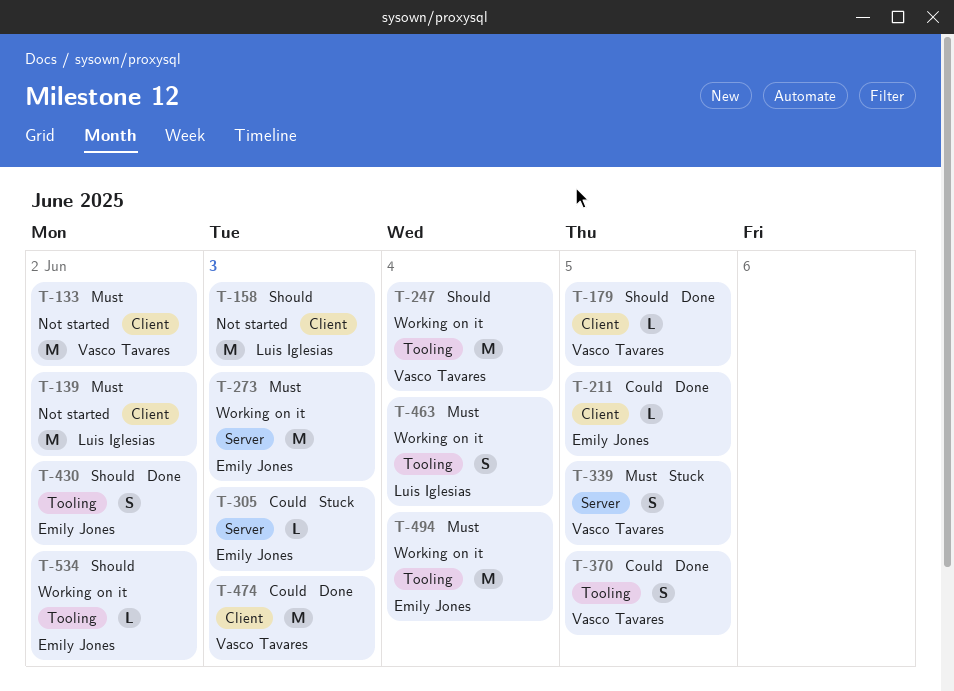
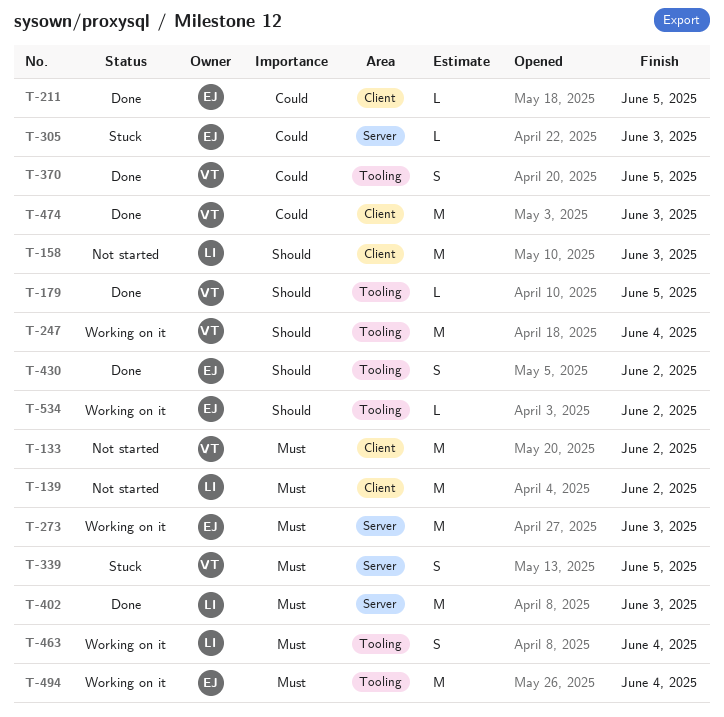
T-179, label: Client -> Tooling
T-402: none -> present

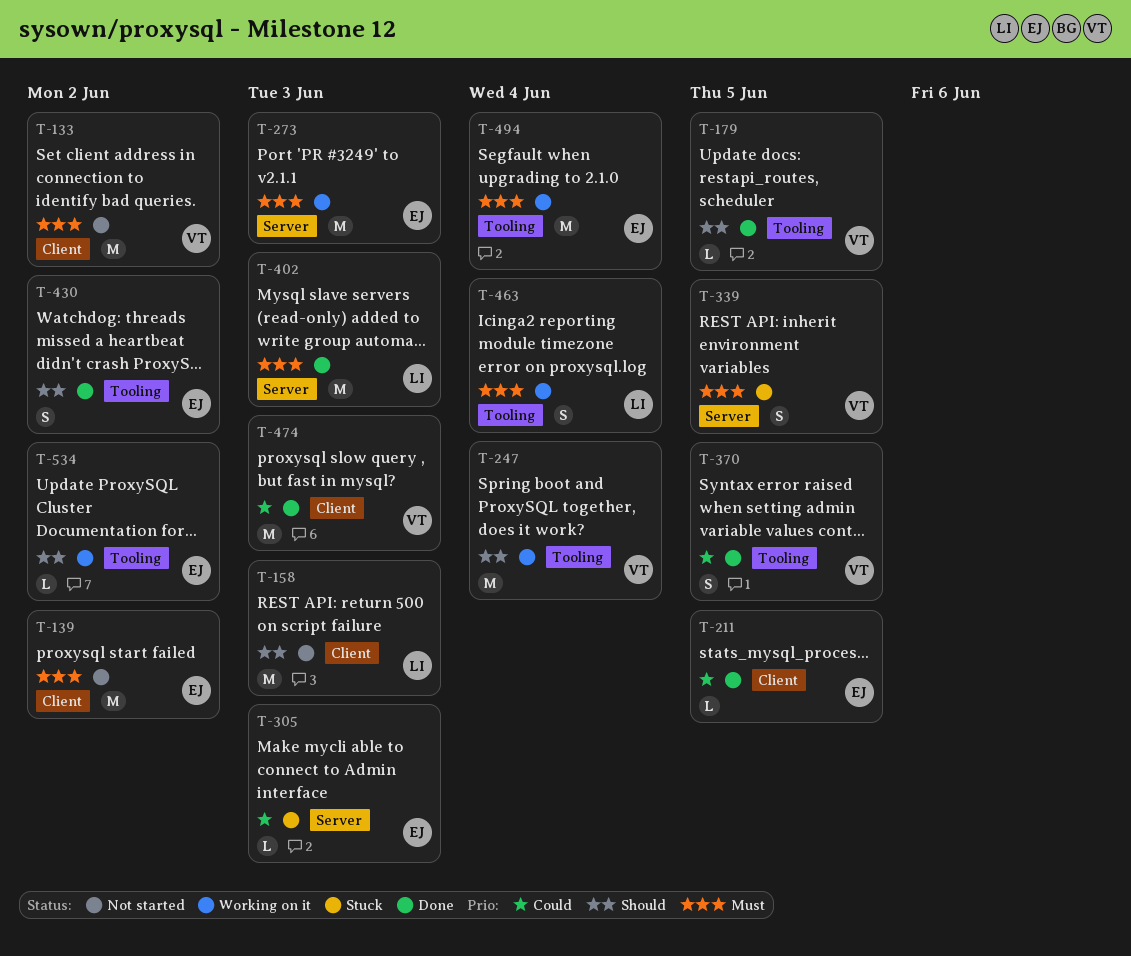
T-139, owner: LI -> EJ

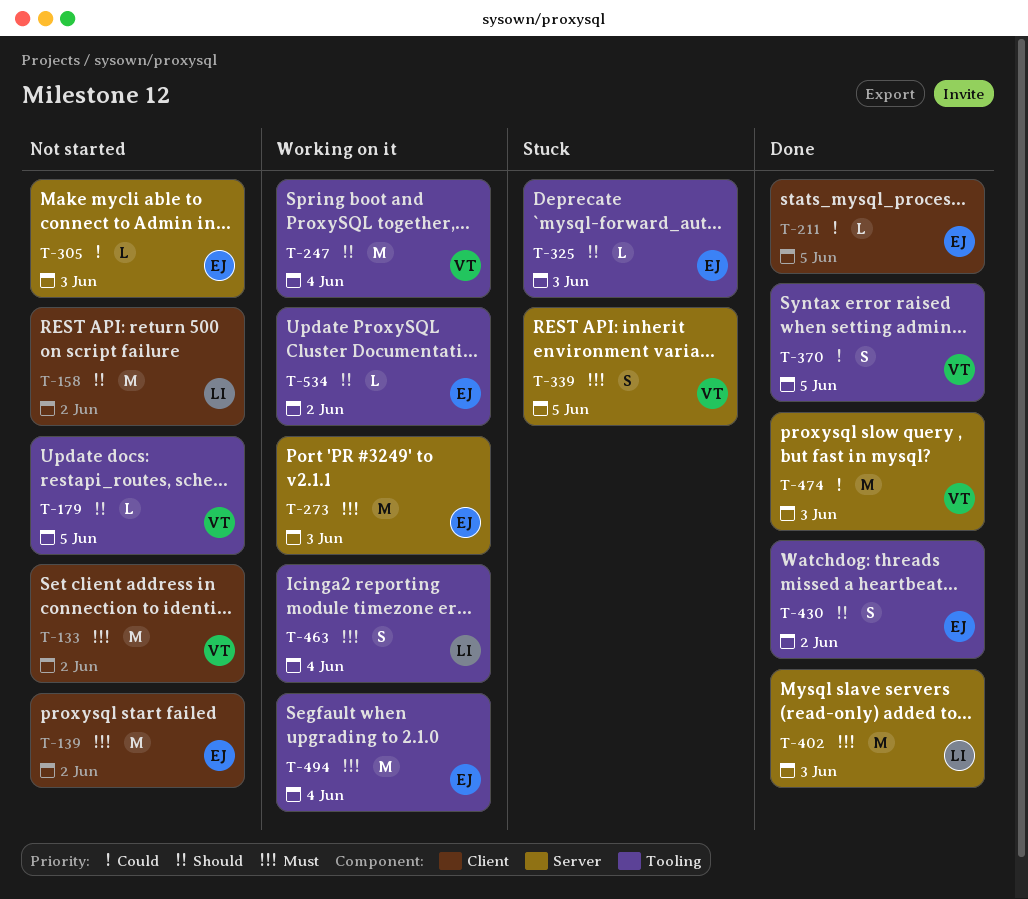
T-158, due: Jun 3 -> Jun 2
T-179, status: Done -> Not started
T-305, status: Stuck -> Not started
T-325: none -> present
T-474, label: Client -> Server

